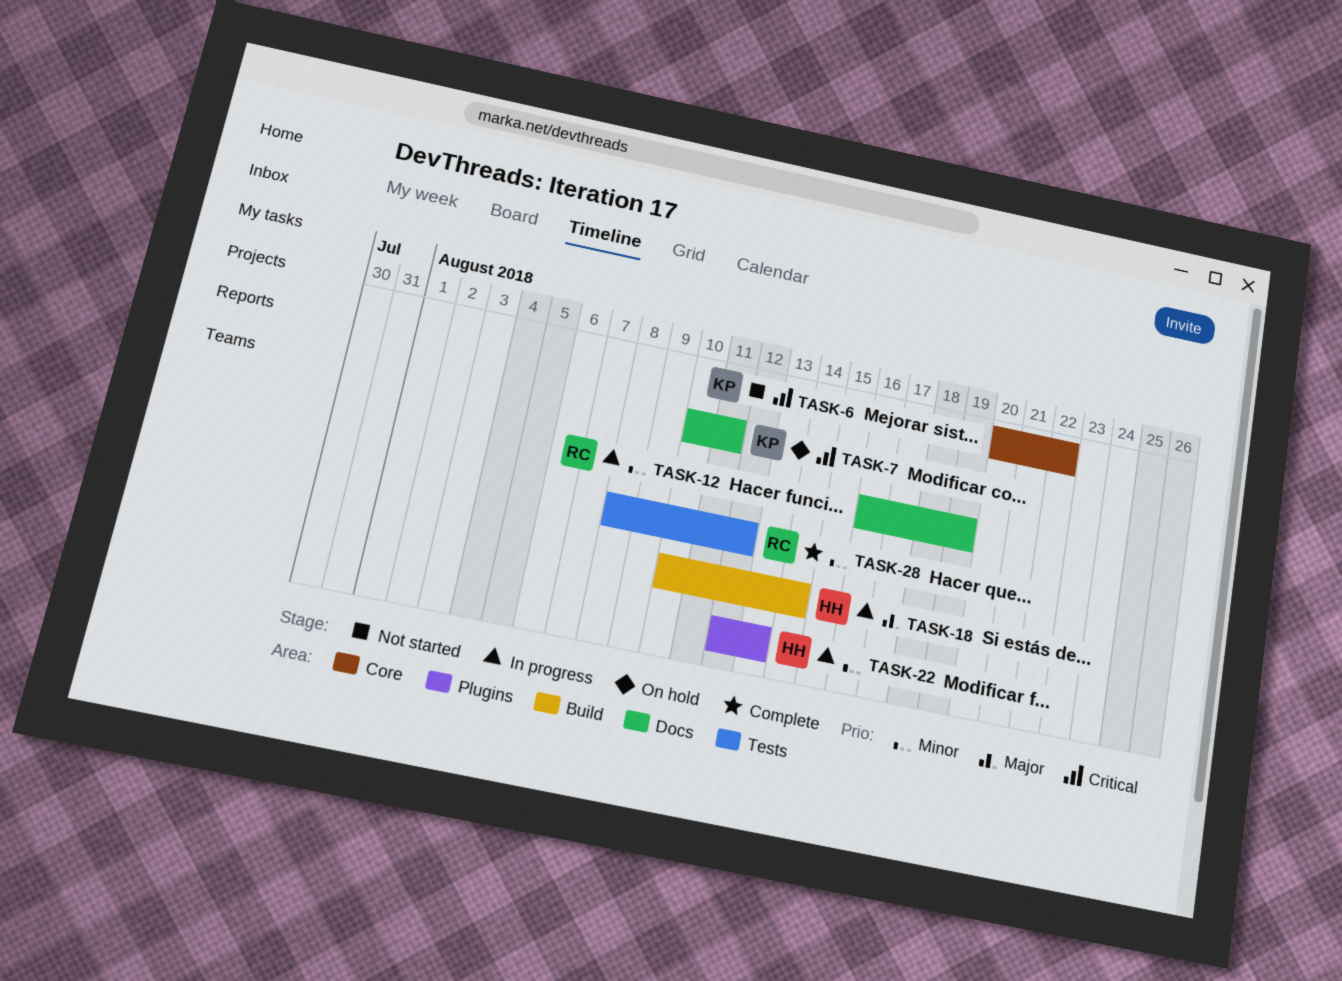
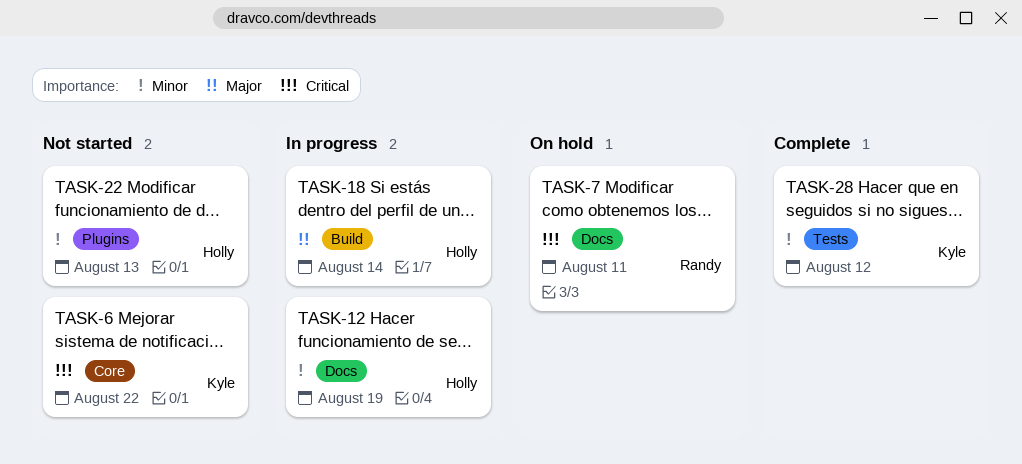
TASK-7, owner: Kyle -> Randy
TASK-12, owner: Randy -> Holly
TASK-22, status: In progress -> Not started
TASK-28, owner: Randy -> Kyle

